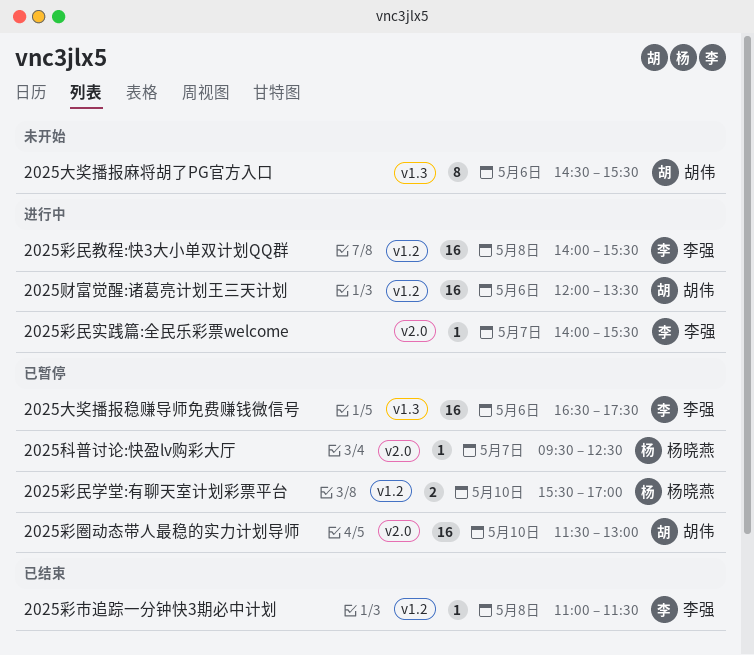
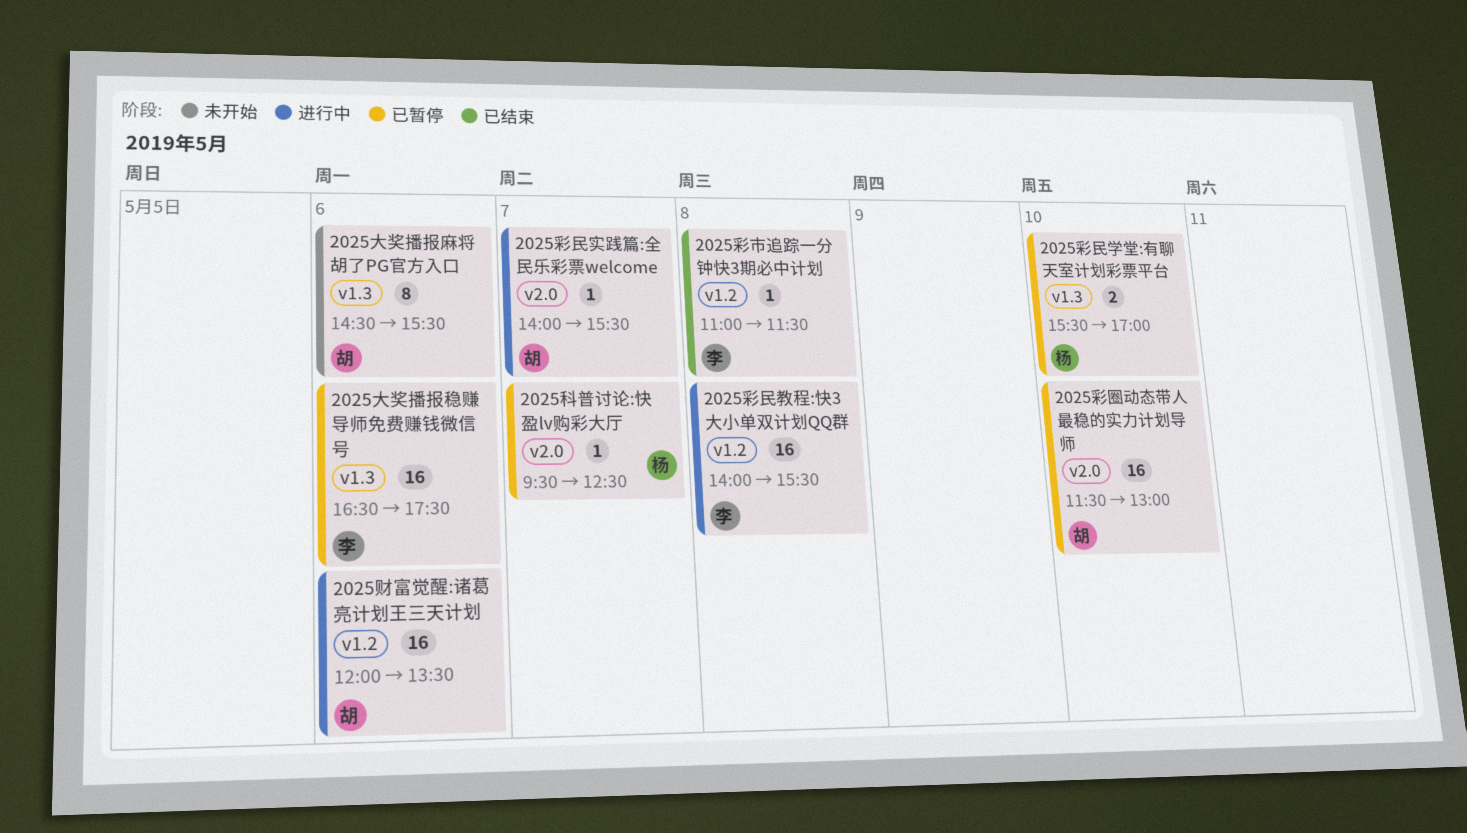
2025彩民学堂:有聊天室计划彩票平台, label: v1.2 -> v1.3
2025彩民实践篇:全民乐彩票welcome, owner: 李强 -> 胡伟

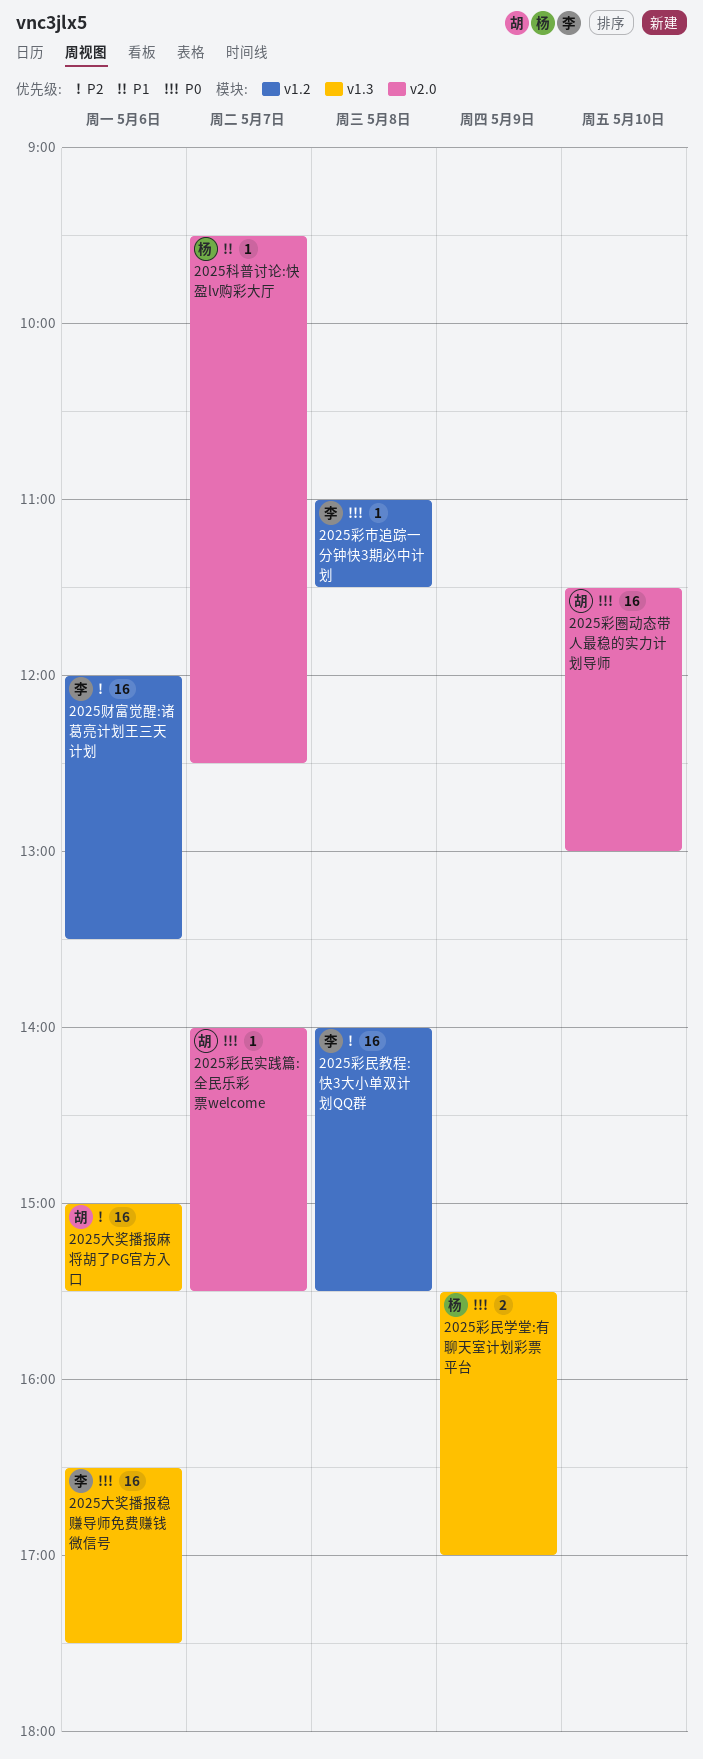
2025大奖播报麻将胡了PG官方入口, estimate: 8 -> 16
2025大奖播报麻将胡了PG官方入口, begins: 14:30 -> 15:00
2025彩民学堂:有聊天室计划彩票平台, day: May 10 -> May 9
2025财富觉醒:诸葛亮计划王三天计划, owner: 胡 -> 李

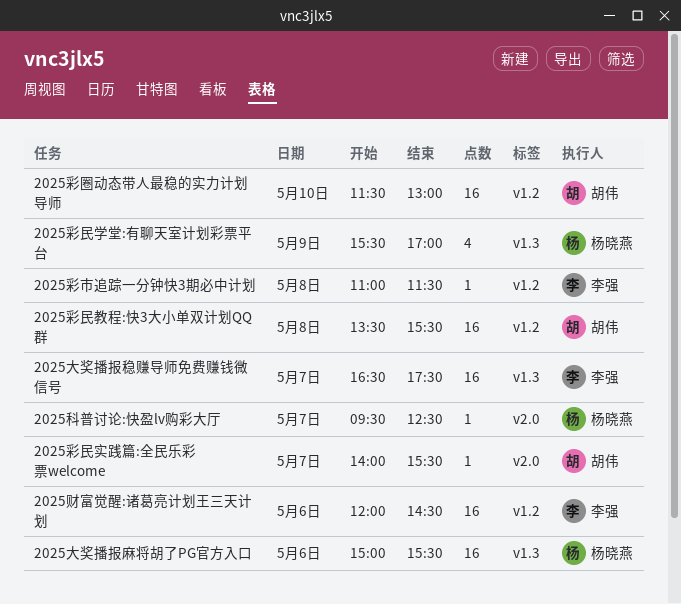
2025大奖播报稳赚导师免费赚钱微信号, day: May 6 -> May 7
2025大奖播报麻将胡了PG官方入口, owner: 胡伟 -> 杨晓燕
2025彩圈动态带人最稳的实力计划导师, label: v2.0 -> v1.2
2025彩民学堂:有聊天室计划彩票平台, estimate: 2 -> 4
2025彩民教程:快3大小单双计划QQ群, owner: 李强 -> 胡伟
2025彩民教程:快3大小单双计划QQ群, begins: 14:00 -> 13:30
2025财富觉醒:诸葛亮计划王三天计划, ends: 13:30 -> 14:30

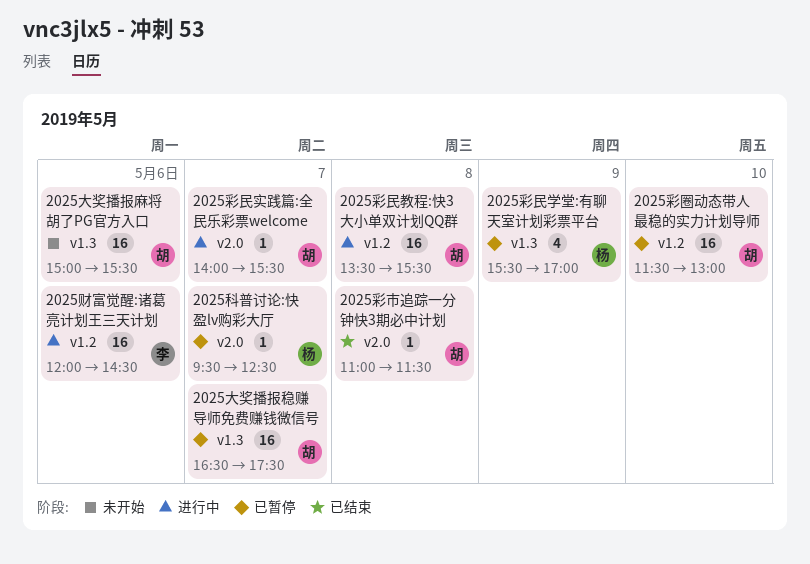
2025大奖播报稳赚导师免费赚钱微信号, owner: 李强 -> 胡伟
2025大奖播报麻将胡了PG官方入口, owner: 杨晓燕 -> 胡伟
2025彩市追踪一分钟快3期必中计划, owner: 李强 -> 胡伟
2025彩市追踪一分钟快3期必中计划, label: v1.2 -> v2.0

